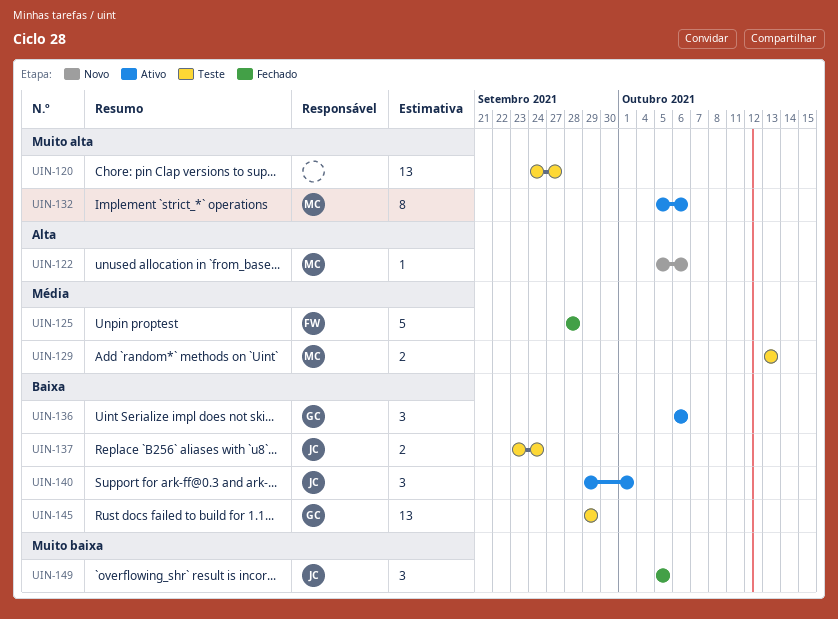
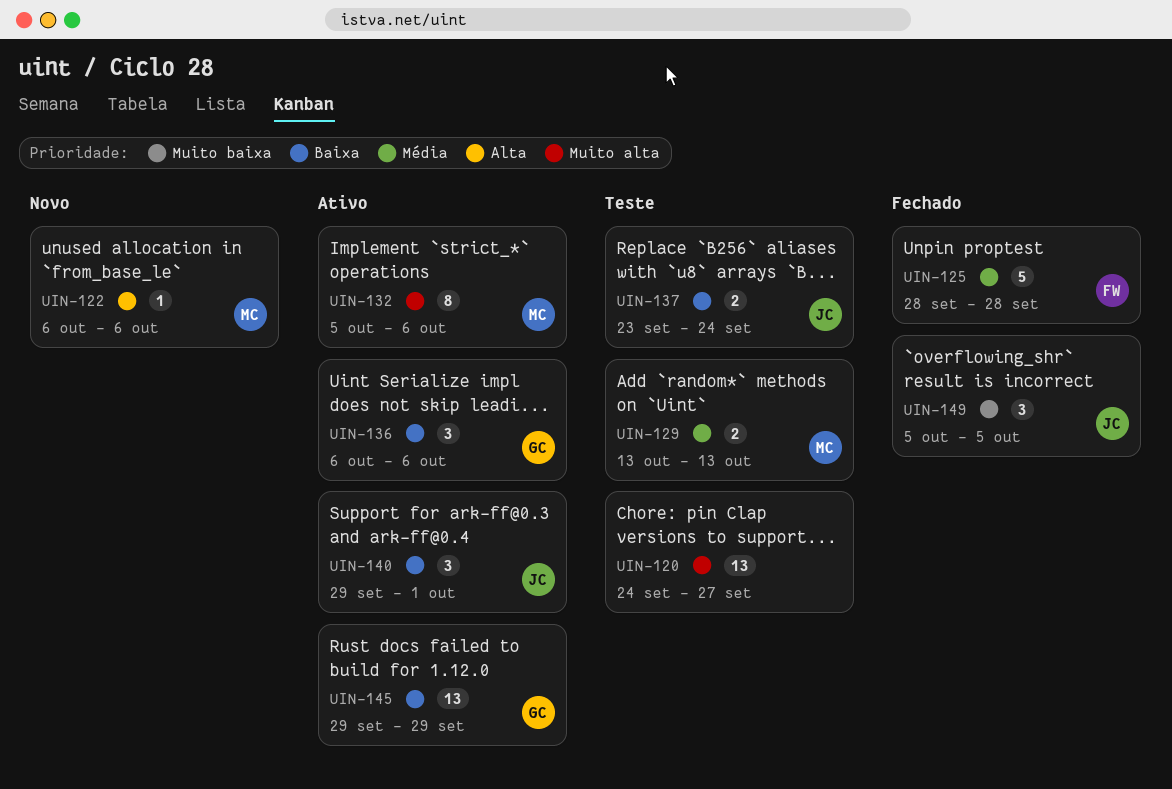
UIN-122, start: Oct 5 -> Oct 6
UIN-145, status: Teste -> Ativo

